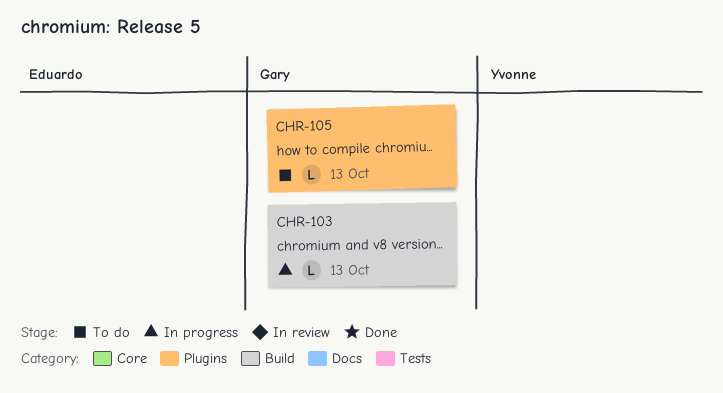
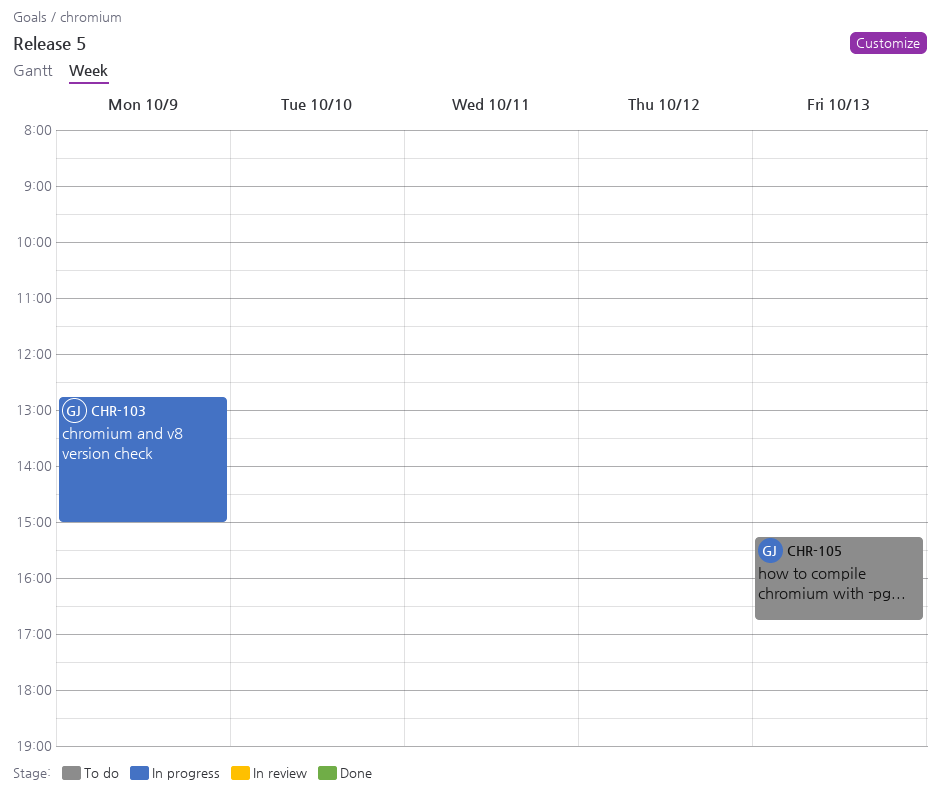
CHR-103, day: Oct 13 -> Oct 9

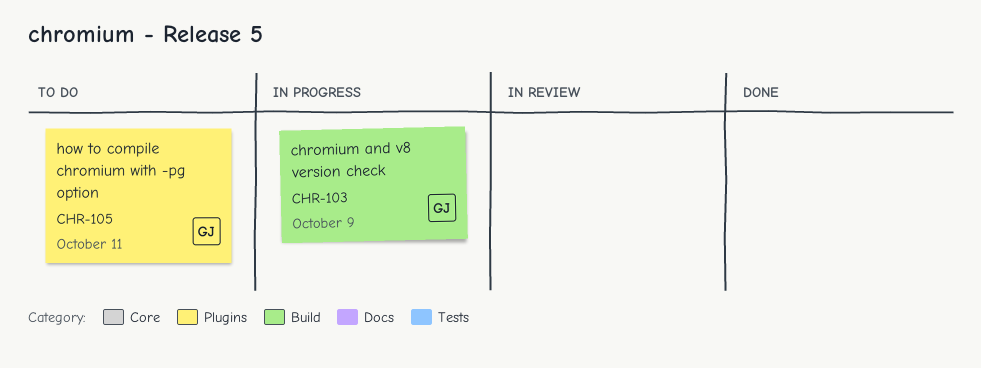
CHR-105, day: Oct 13 -> Oct 11

